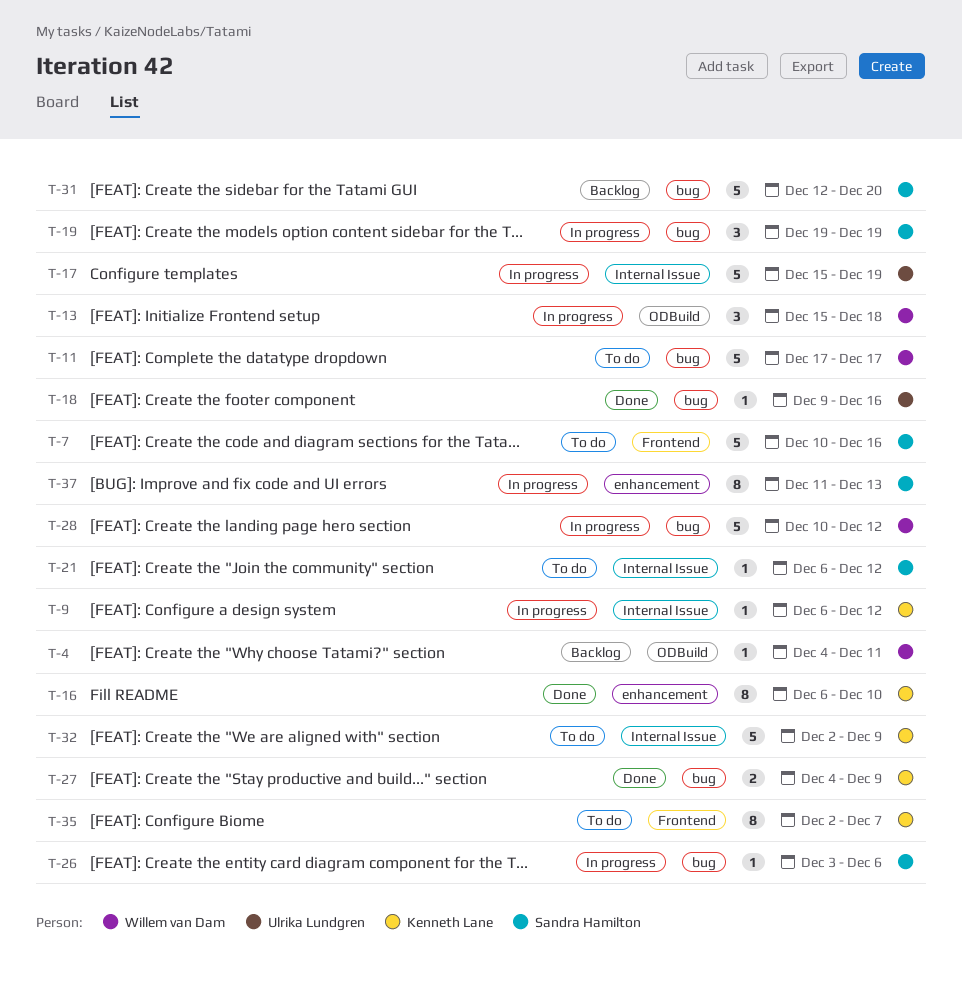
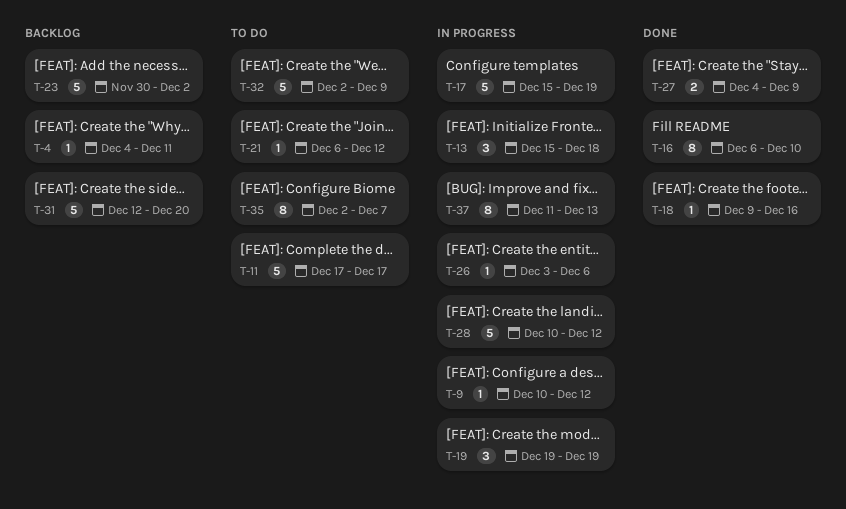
T-7: present -> none
T-9, start: Dec 6 -> Dec 10
T-23: none -> present

